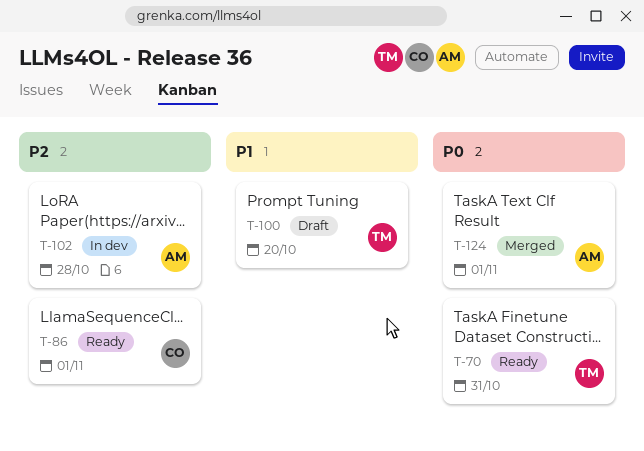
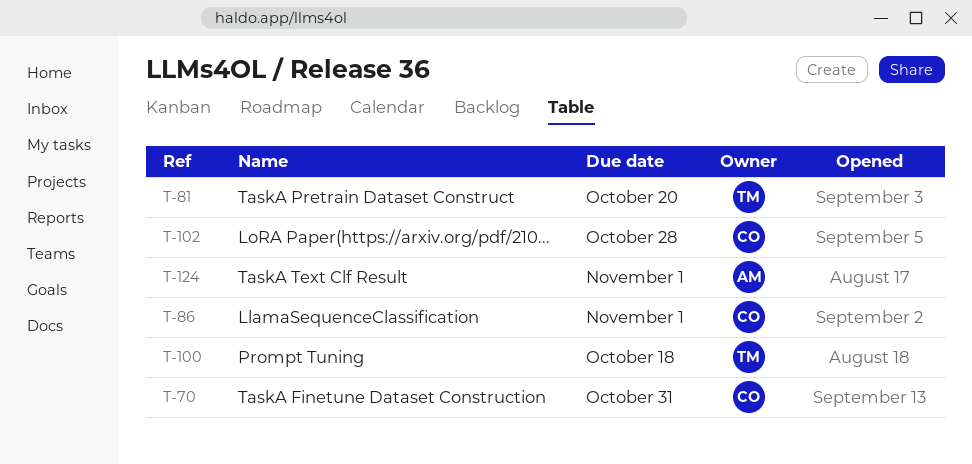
T-70, owner: TM -> CO
T-81: none -> present
T-100, due: Oct 20 -> Oct 18
T-102, owner: AM -> CO

